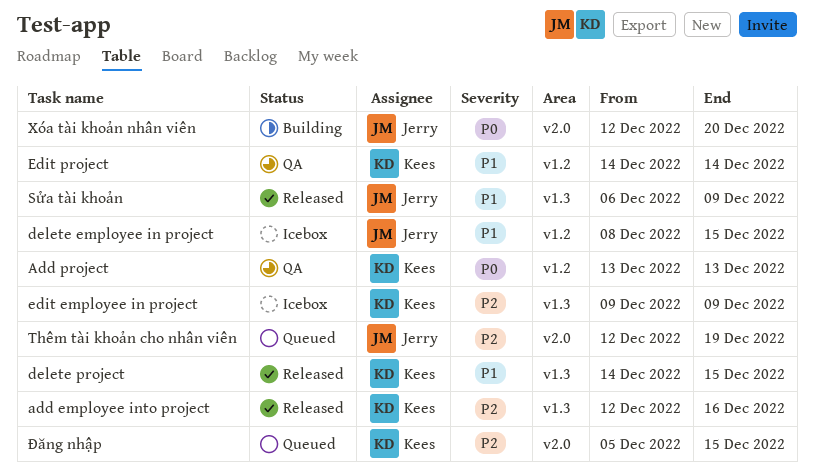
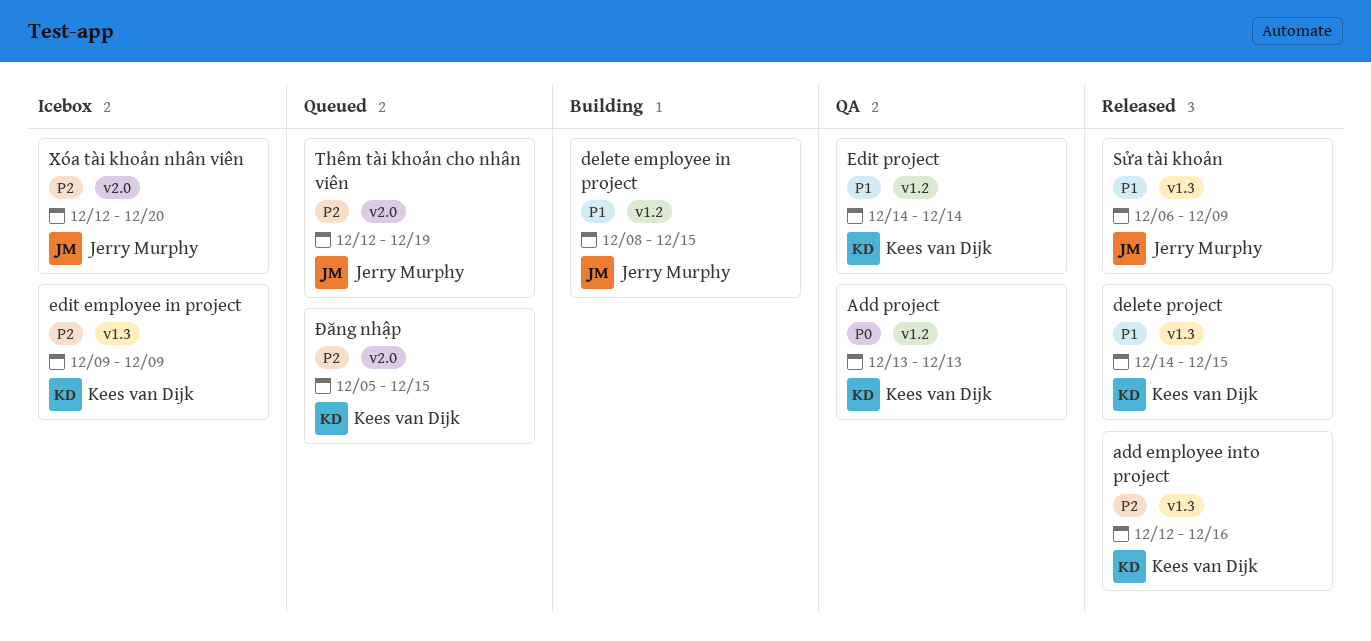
delete employee in project, status: Icebox -> Building
Xóa tài khoản nhân viên, status: Building -> Icebox
Xóa tài khoản nhân viên, priority: P0 -> P2

